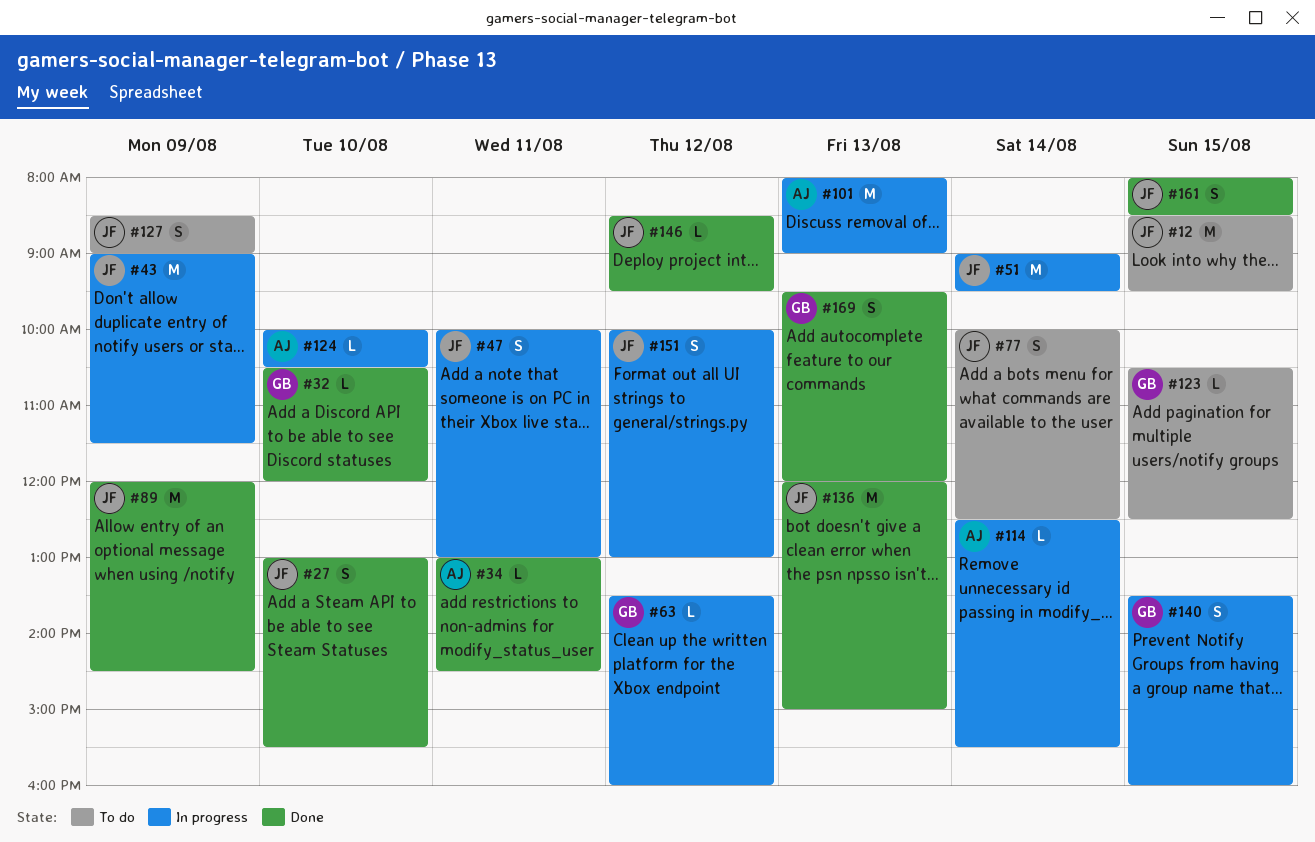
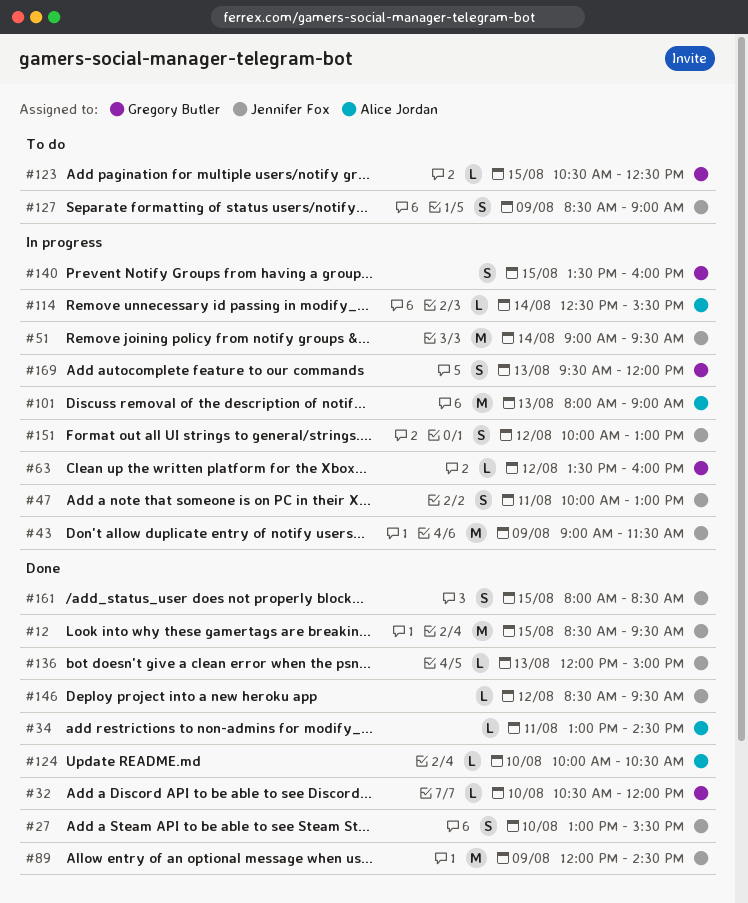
#12, status: To do -> Done
#77: present -> none
#124, status: In progress -> Done
#136, estimate: M -> L
#169, status: Done -> In progress

